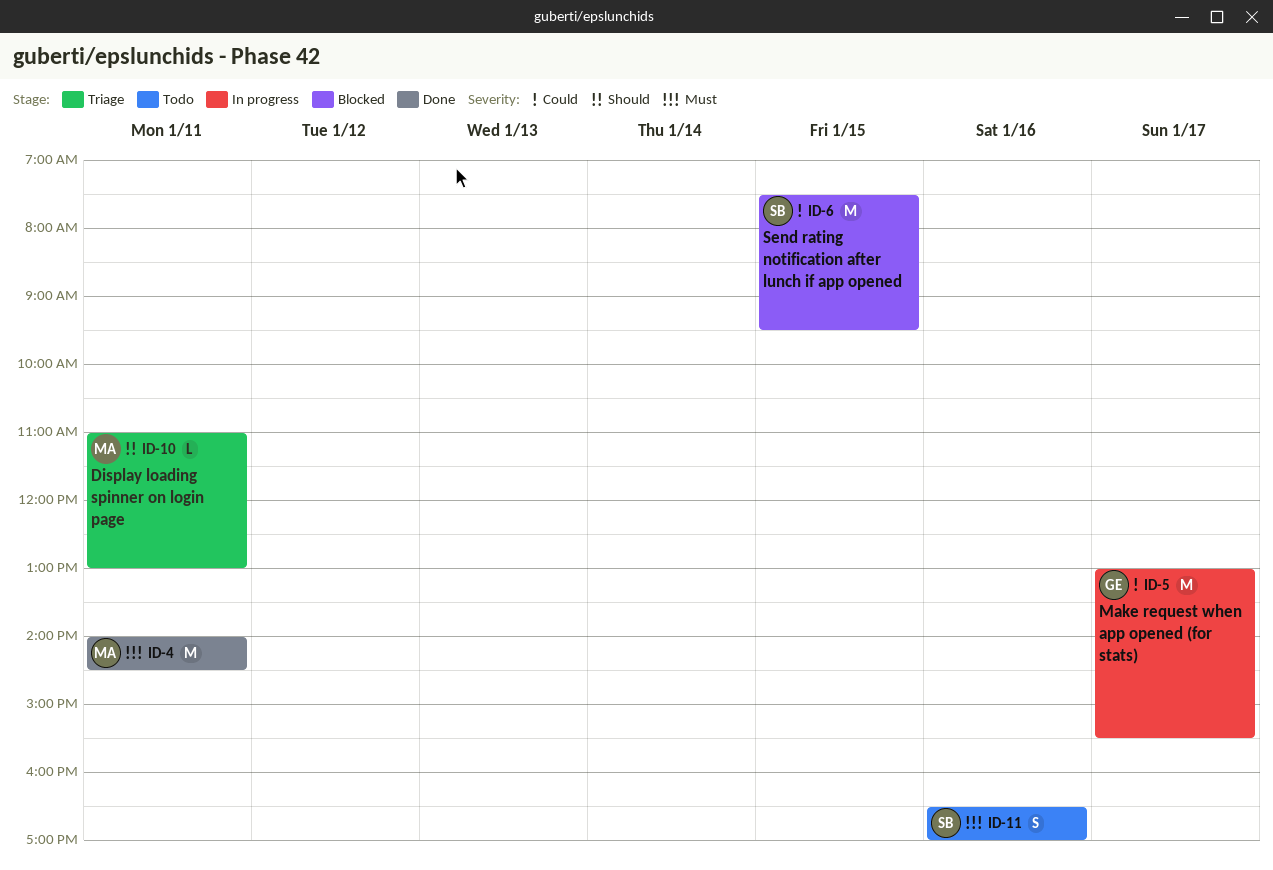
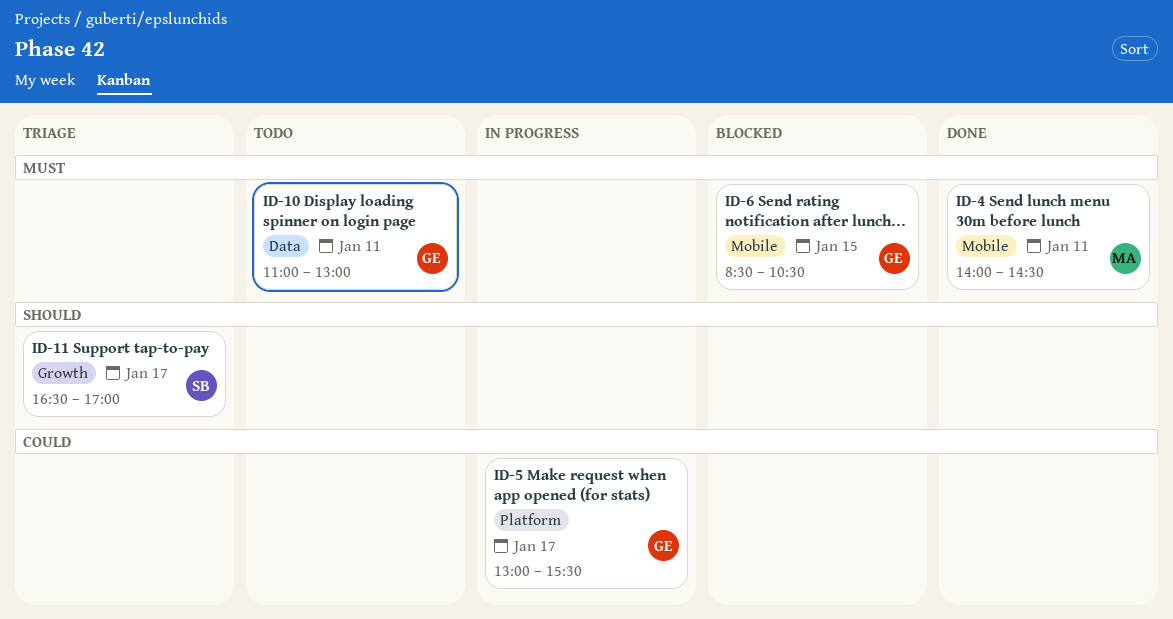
ID-6, owner: SB -> GE
ID-6, priority: Could -> Must
ID-6, begins: 07:30 -> 08:30
ID-6, ends: 09:30 -> 10:30
ID-10, status: Triage -> Todo
ID-10, owner: MA -> GE
ID-10, priority: Should -> Must
ID-11, status: Todo -> Triage
ID-11, priority: Must -> Should
ID-11, day: Jan 16 -> Jan 17

